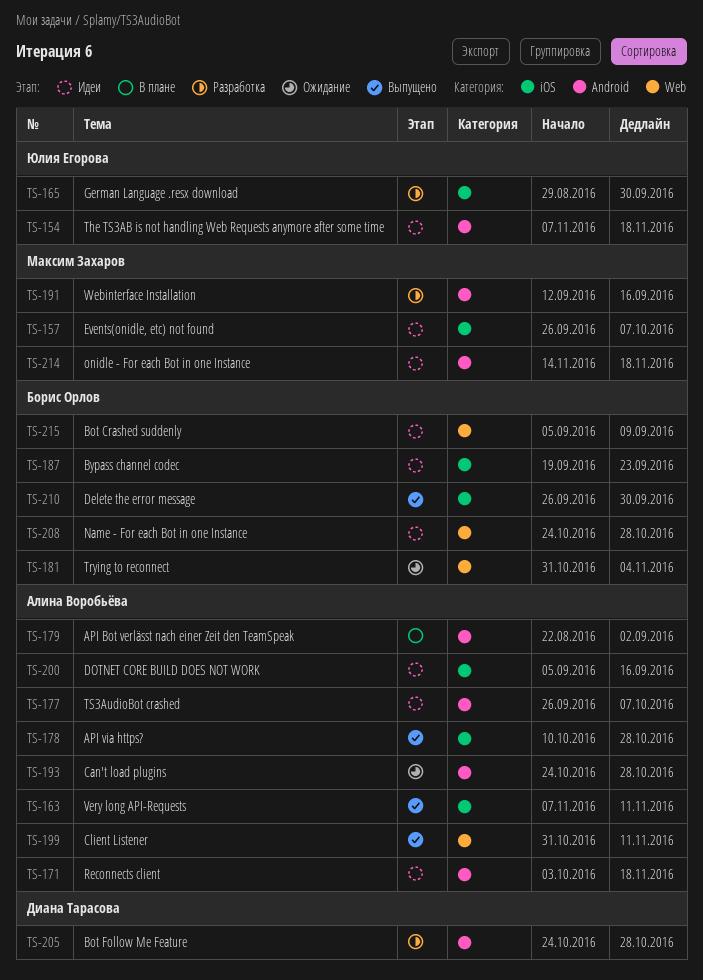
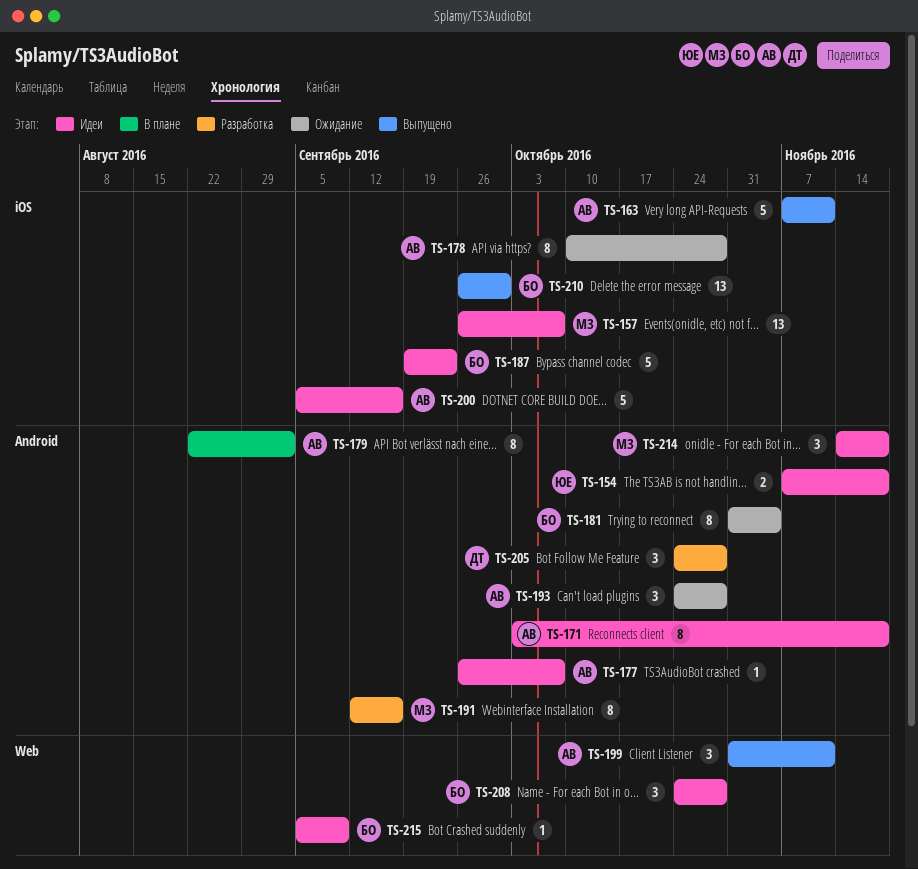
TS-165: present -> none
TS-178, status: Выпущено -> Ожидание
TS-181, label: Web -> Android

